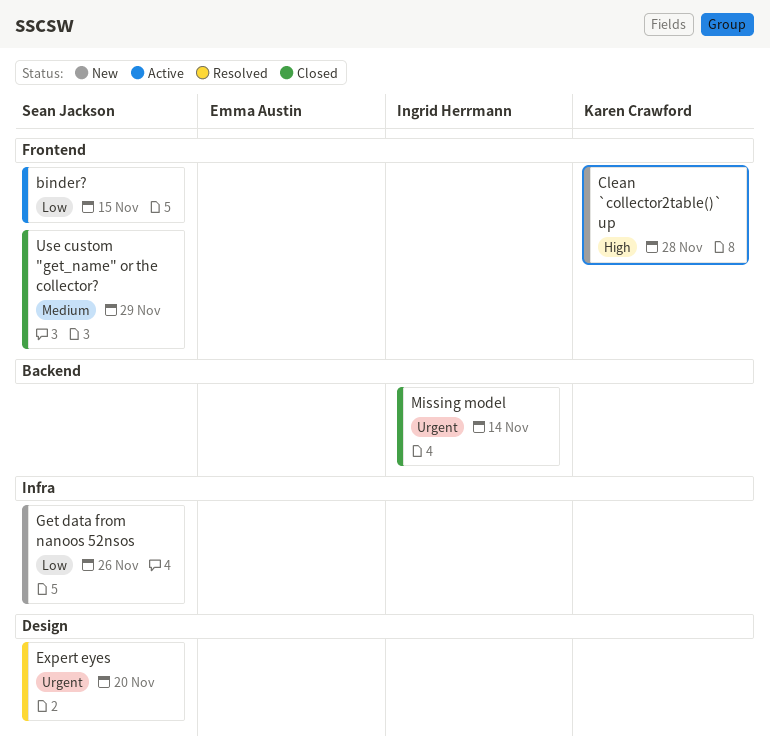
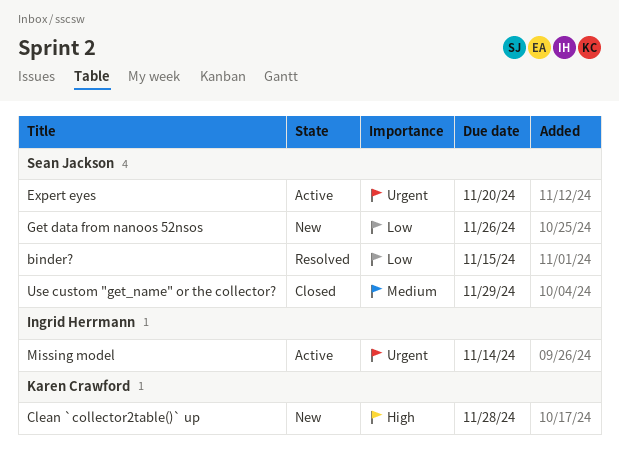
binder?, status: Active -> Resolved
Expert eyes, status: Resolved -> Active
Missing model, status: Closed -> Active

